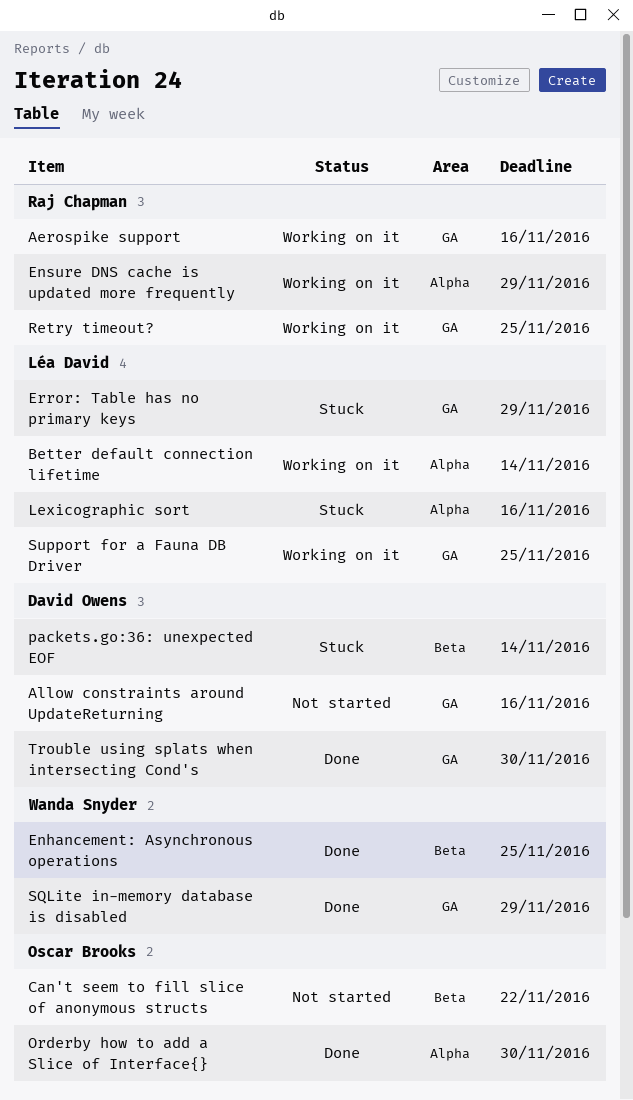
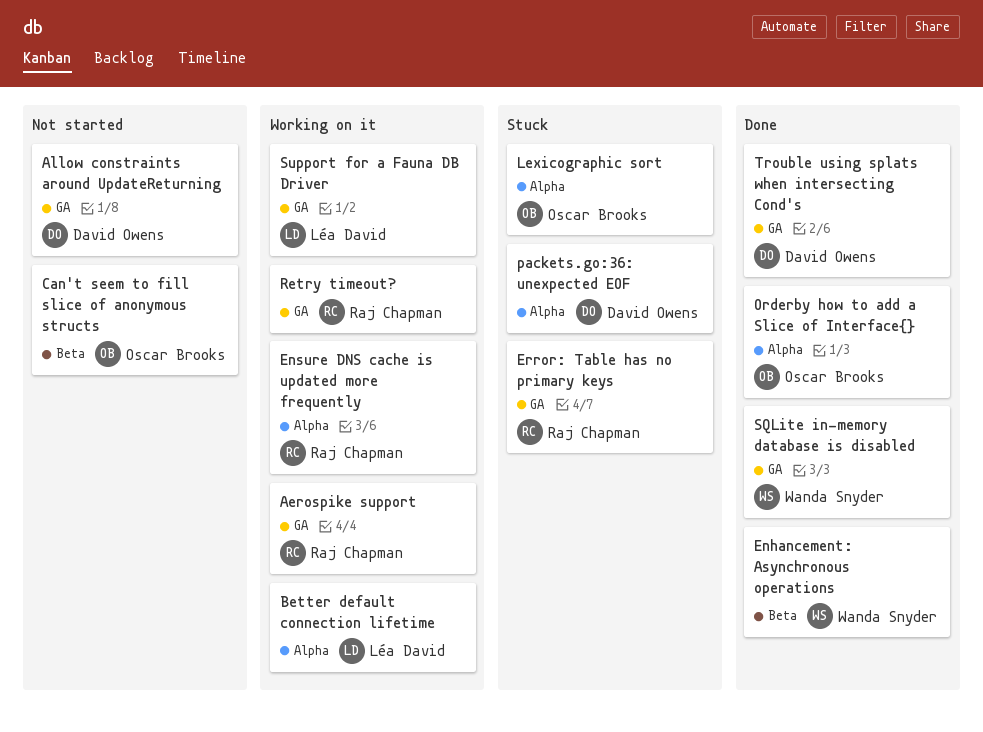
Error: Table has no primary keys, owner: Léa David -> Raj Chapman
Lexicographic sort, owner: Léa David -> Oscar Brooks
packets.go:36: unexpected EOF, label: Beta -> Alpha

